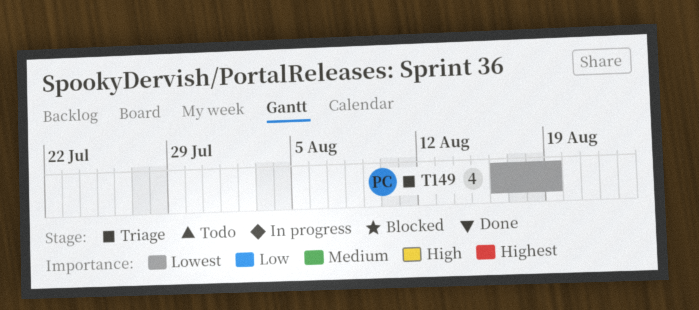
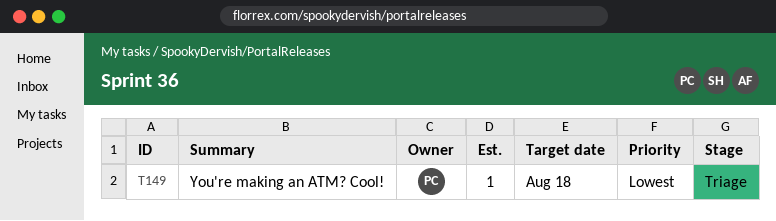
T149, estimate: 4 -> 1
T149, due: Aug 19 -> Aug 18

